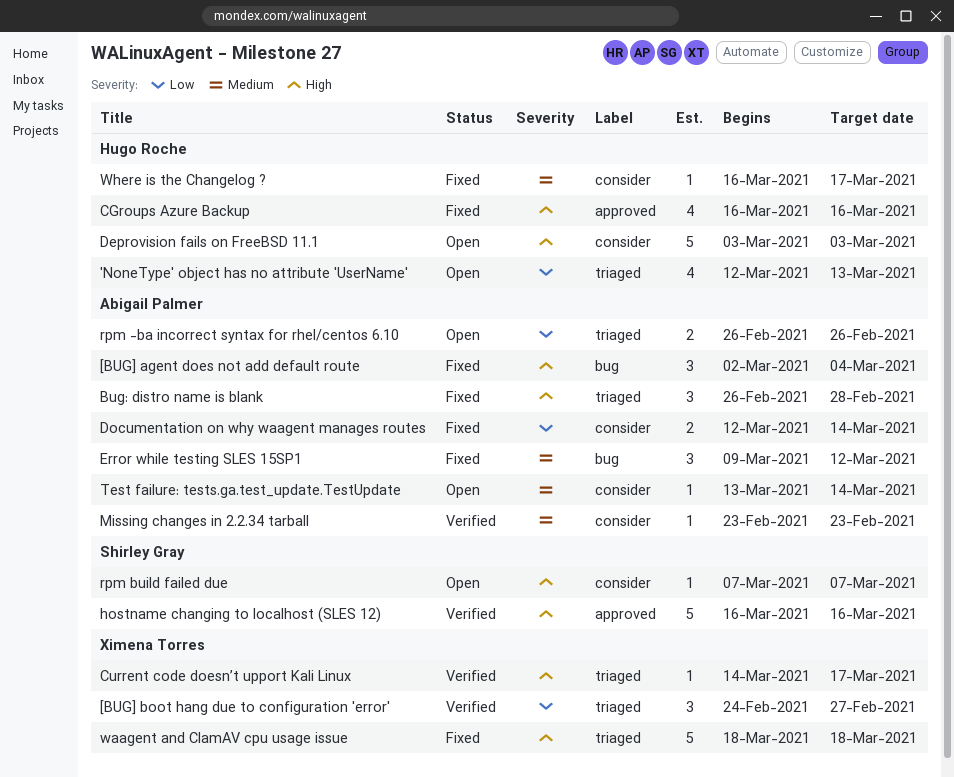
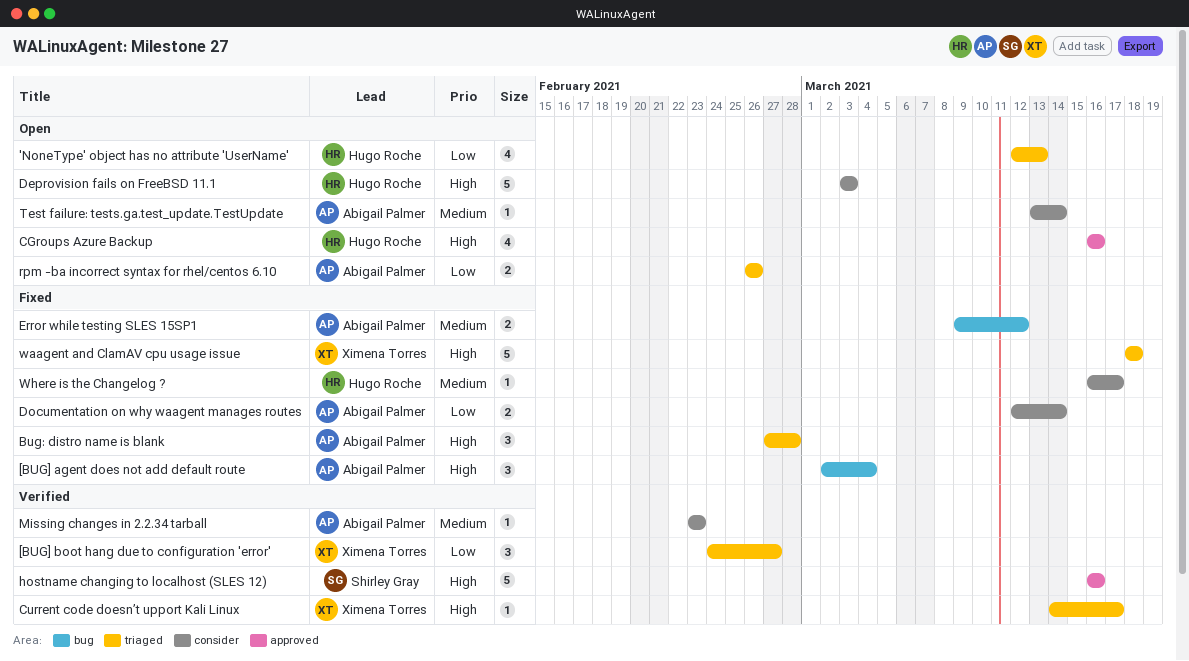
Bug: distro name is blank, start: Feb 26 -> Feb 27
CGroups Azure Backup, status: Fixed -> Open
Error while testing SLES 15SP1, estimate: 3 -> 2
rpm build failed due: present -> none

